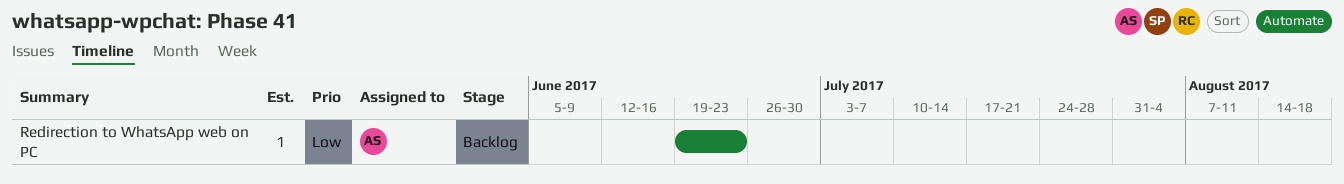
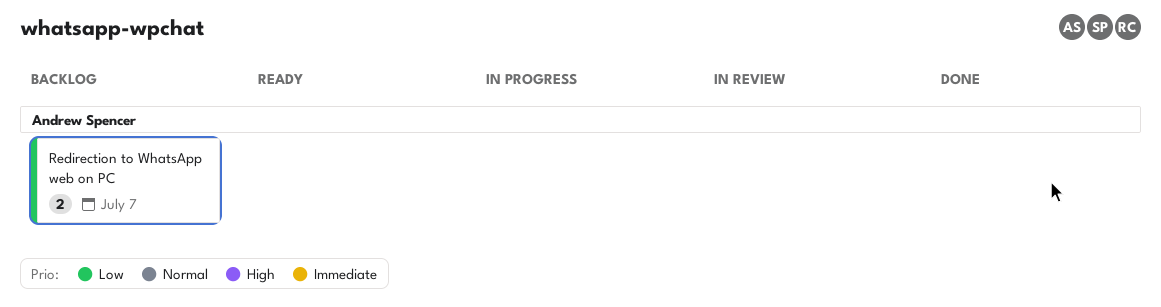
Redirection to WhatsApp web on PC, estimate: 1 -> 2
Redirection to WhatsApp web on PC, due: Jun 23 -> Jul 7

